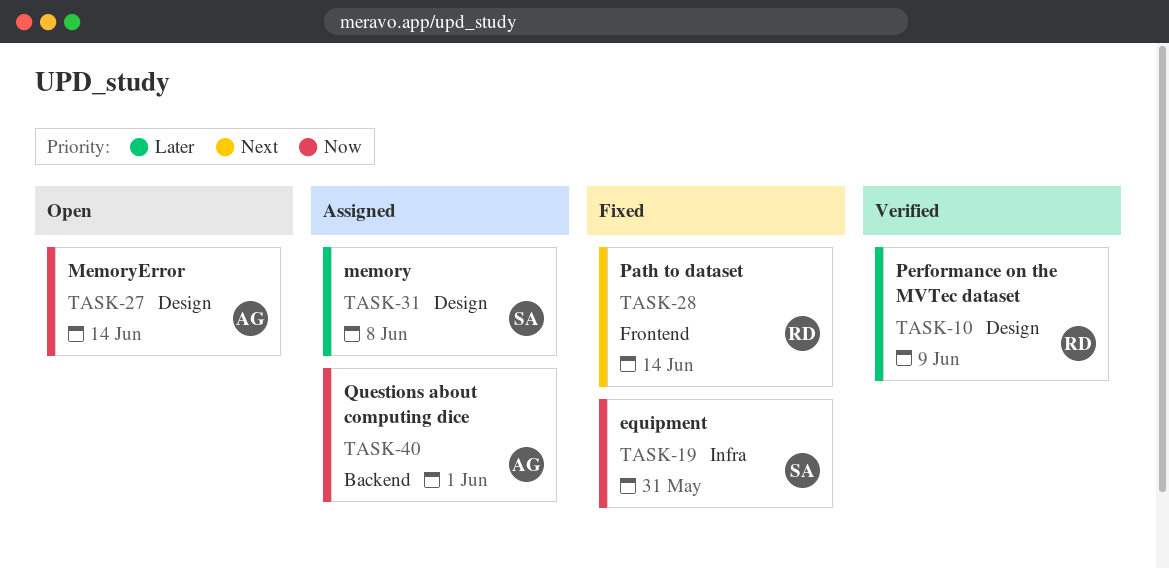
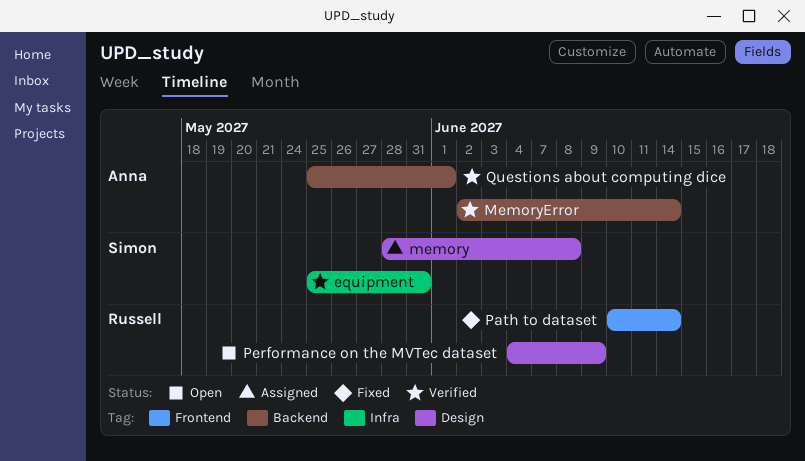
equipment, status: Fixed -> Verified
MemoryError, status: Open -> Verified
MemoryError, label: Design -> Backend
Performance on the MVTec dataset, status: Verified -> Open
Questions about computing dice, status: Assigned -> Verified

